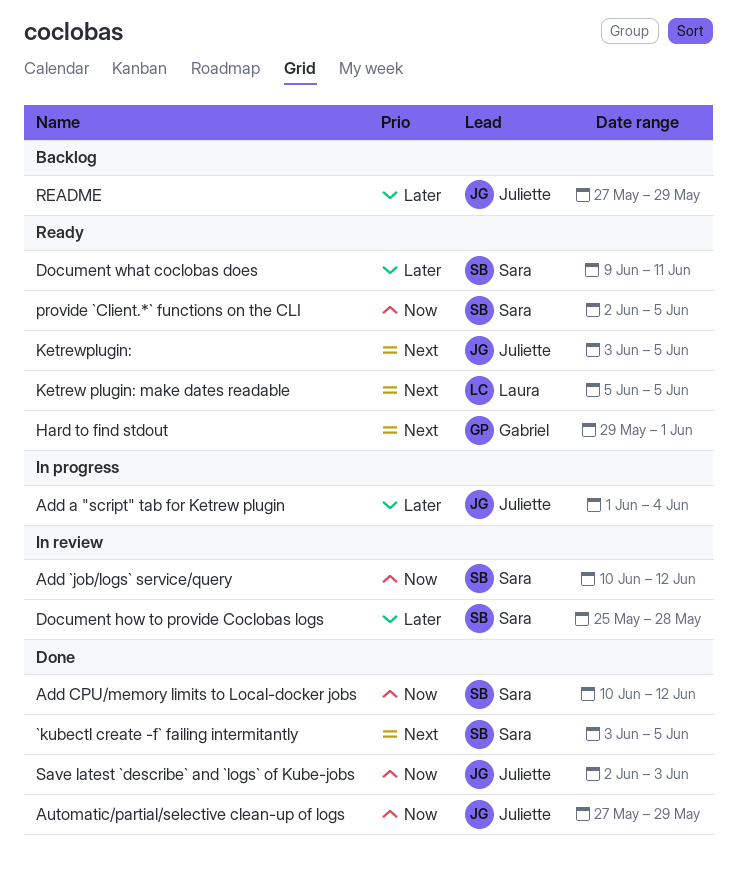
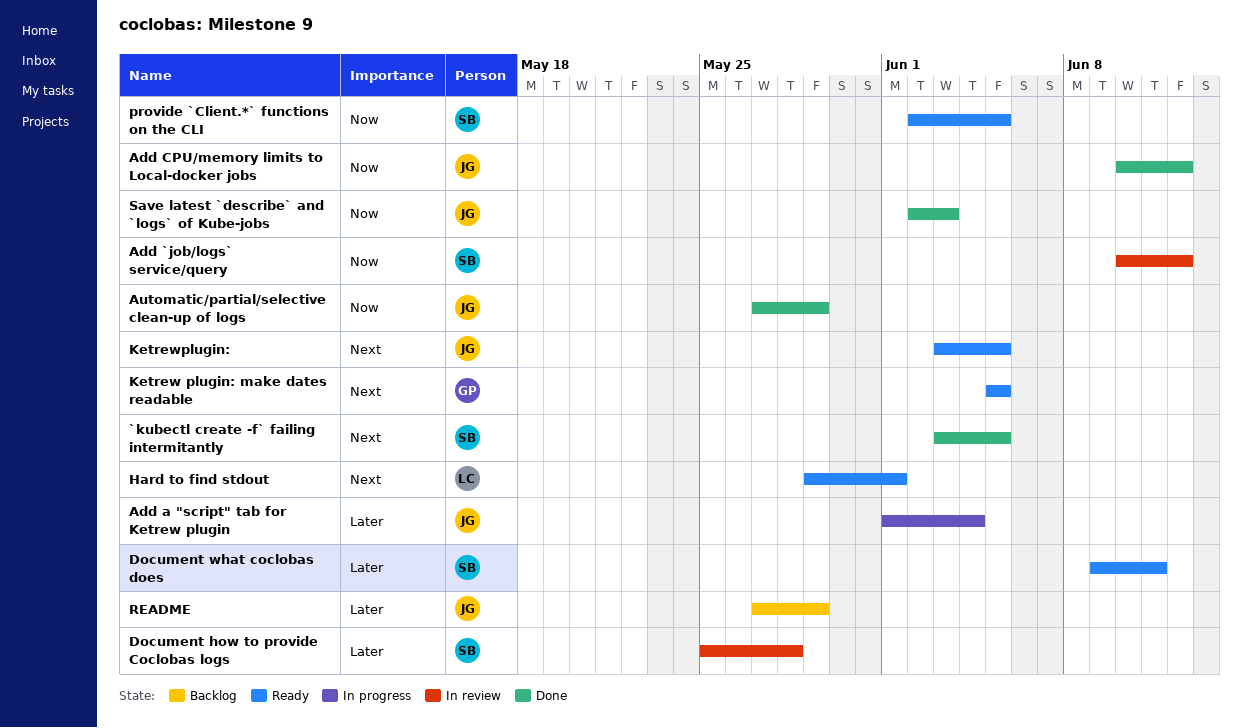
Add CPU/memory limits to Local-docker jobs, owner: Sara -> Juliette
Hard to find stdout, owner: Gabriel -> Laura
Ketrew plugin: make dates readable, owner: Laura -> Gabriel

